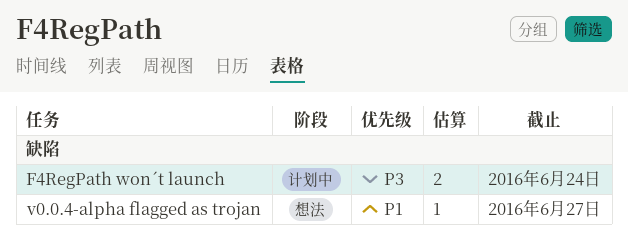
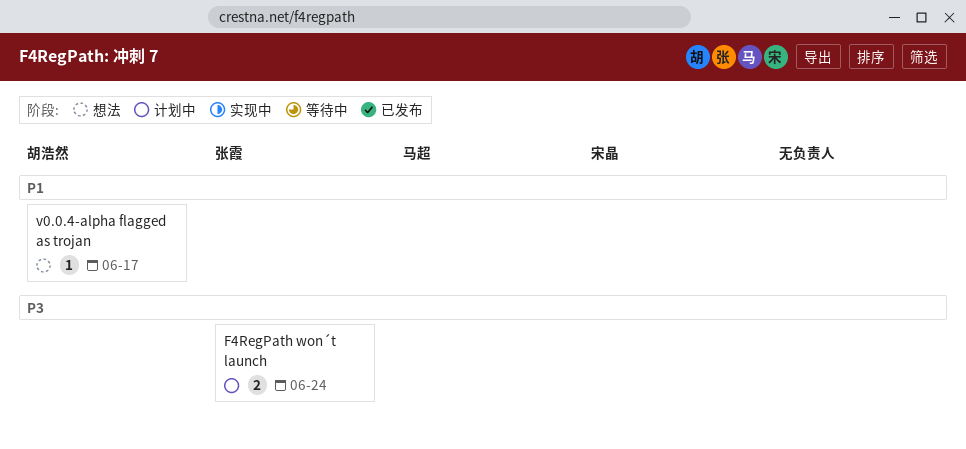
v0.0.4-alpha flagged as trojan, due: Jun 27 -> Jun 17

